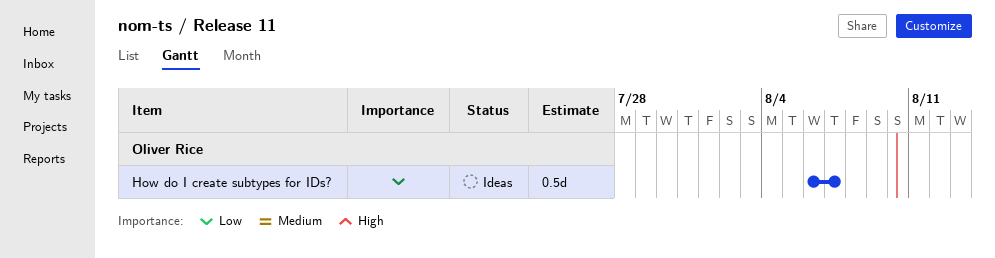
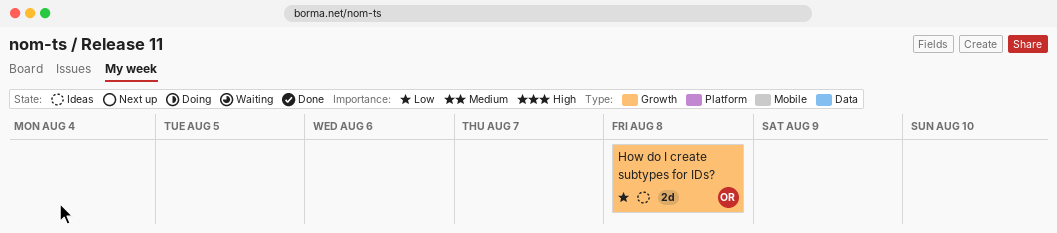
How do I create subtypes for IDs?, estimate: 0.5d -> 2d
How do I create subtypes for IDs?, due: Aug 7 -> Aug 8

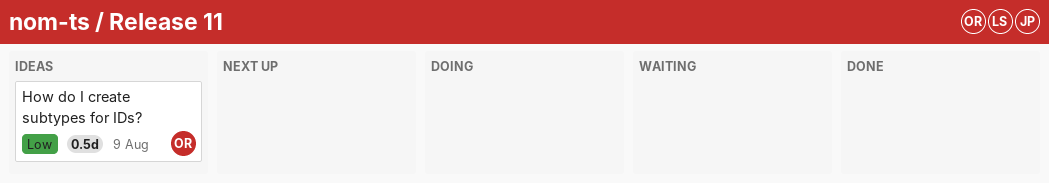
How do I create subtypes for IDs?, estimate: 2d -> 0.5d
How do I create subtypes for IDs?, due: Aug 8 -> Aug 9

